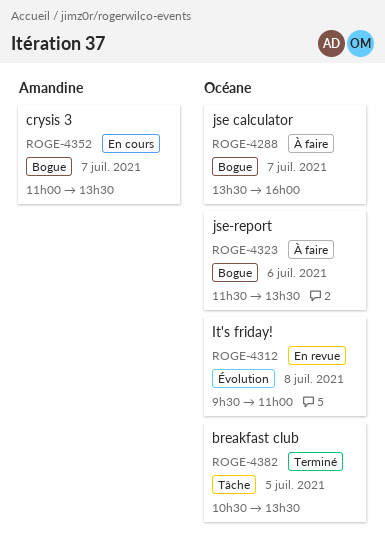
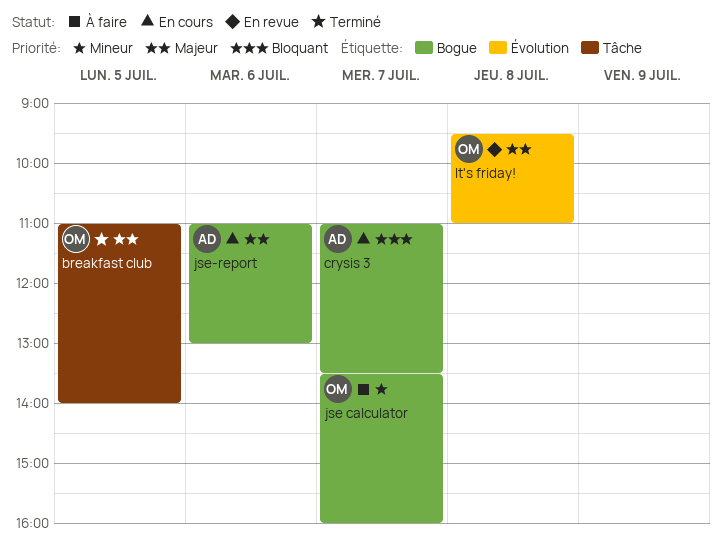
breakfast club, begins: 10:30 -> 11:00
breakfast club, ends: 13:30 -> 14:00
jse-report, status: À faire -> En cours
jse-report, owner: Océane -> Amandine
jse-report, begins: 11:30 -> 11:00
jse-report, ends: 13:30 -> 13:00

